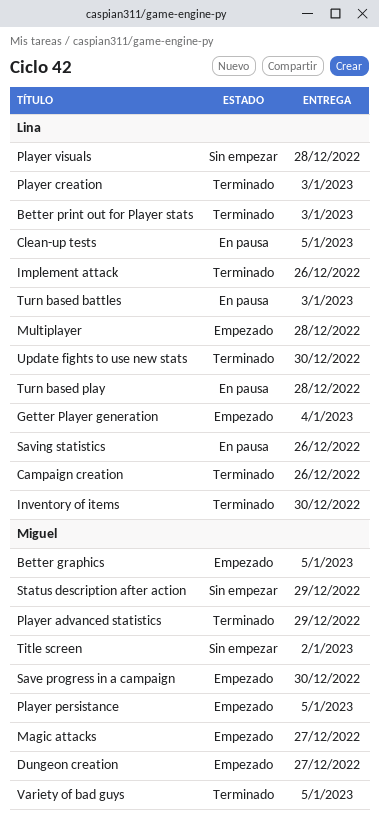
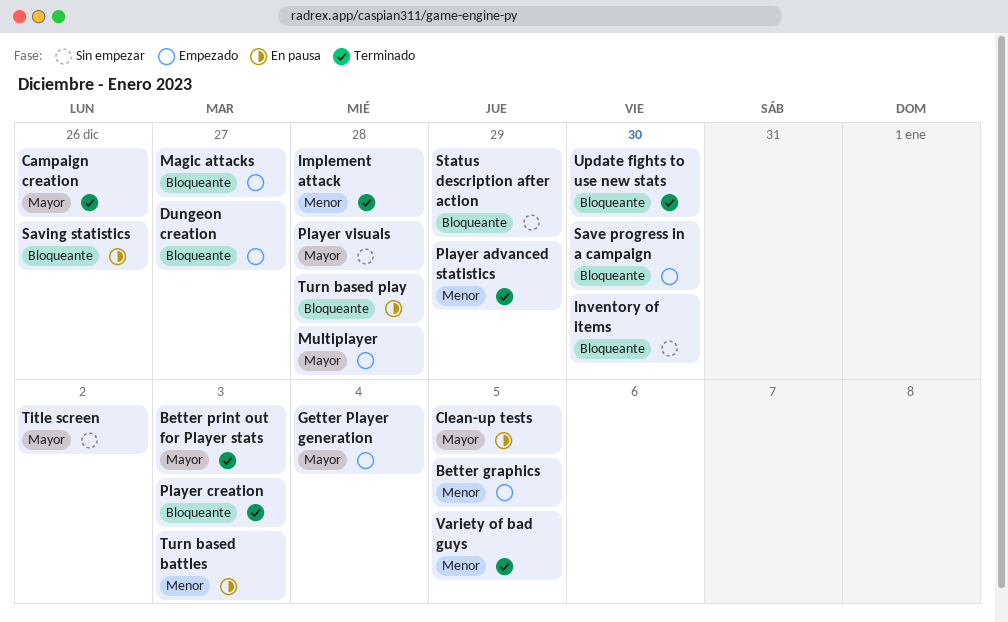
Implement attack, due: Dec 26 -> Dec 28
Inventory of items, status: Terminado -> Sin empezar
Player persistance: present -> none

